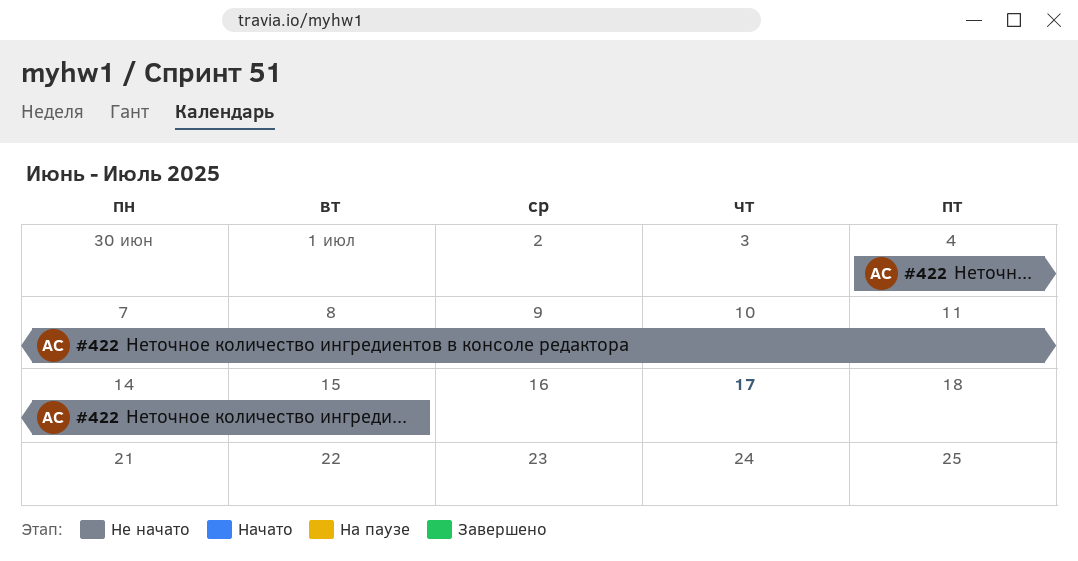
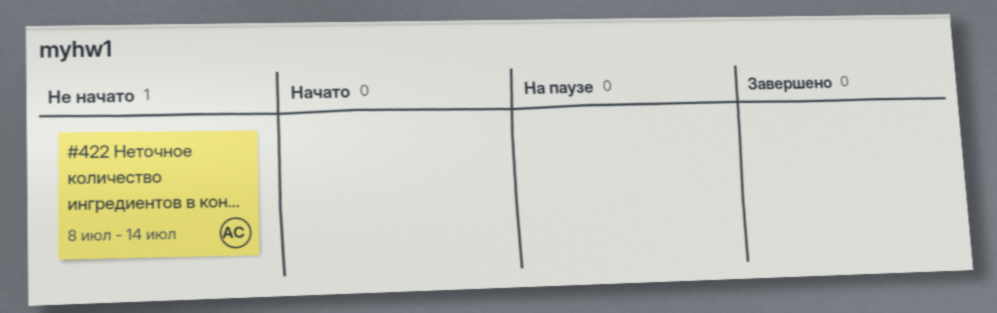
#422, start: Jul 4 -> Jul 8
#422, due: Jul 15 -> Jul 14

